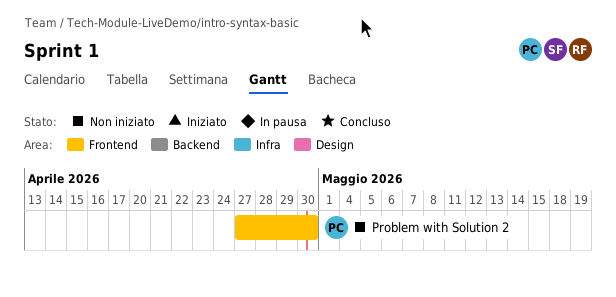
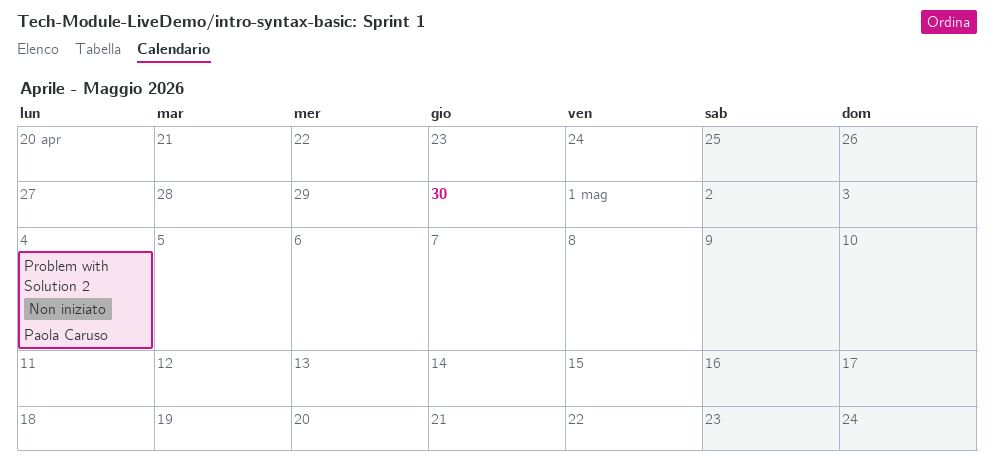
Problem with Solution 2, due: Apr 30 -> May 4

